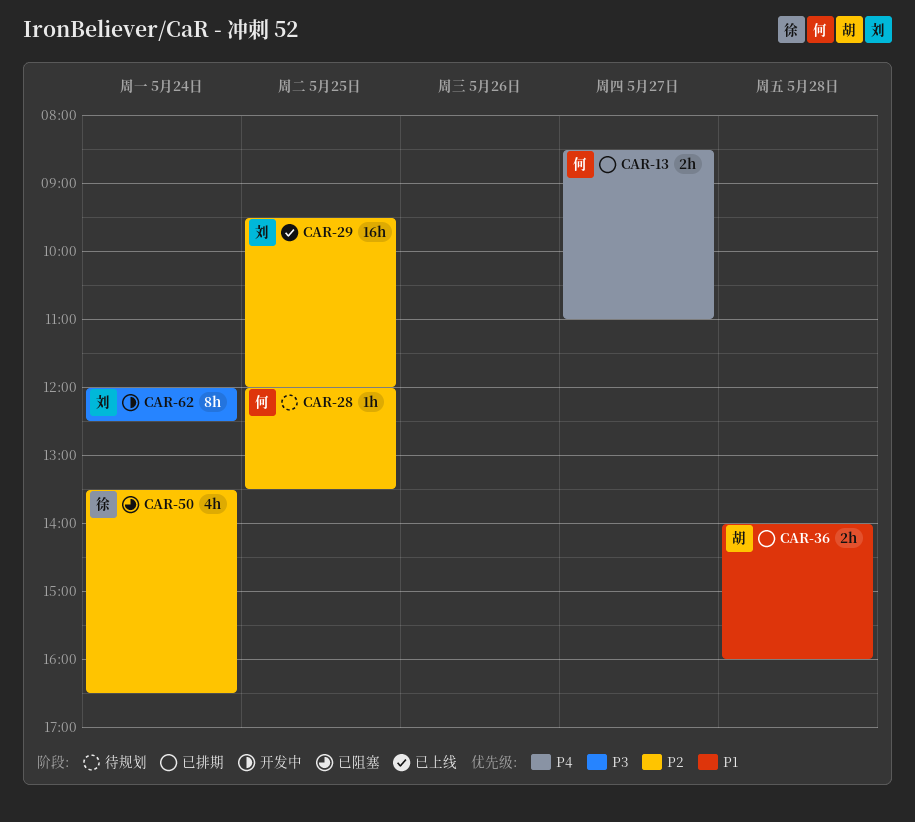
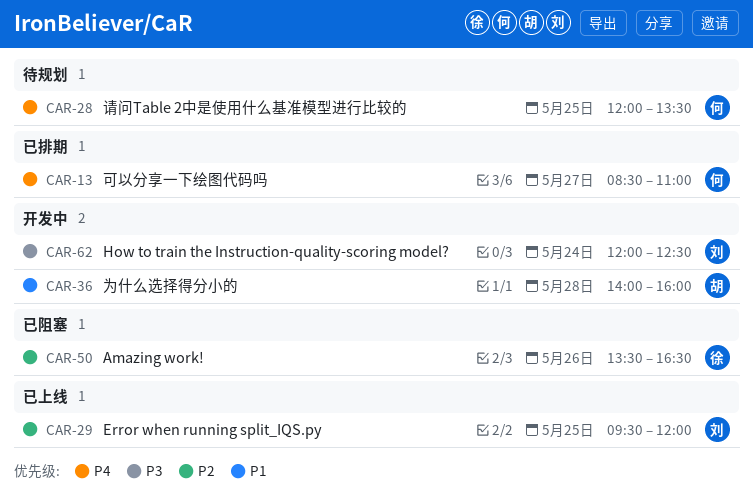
CAR-28, priority: P2 -> P4
CAR-36, status: 已排期 -> 开发中
CAR-50, day: May 24 -> May 26

